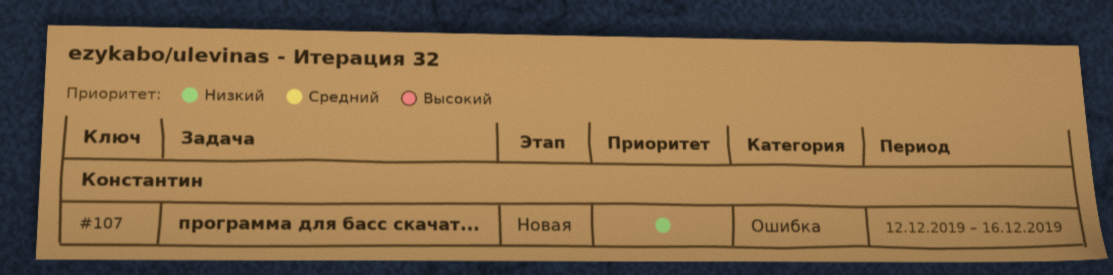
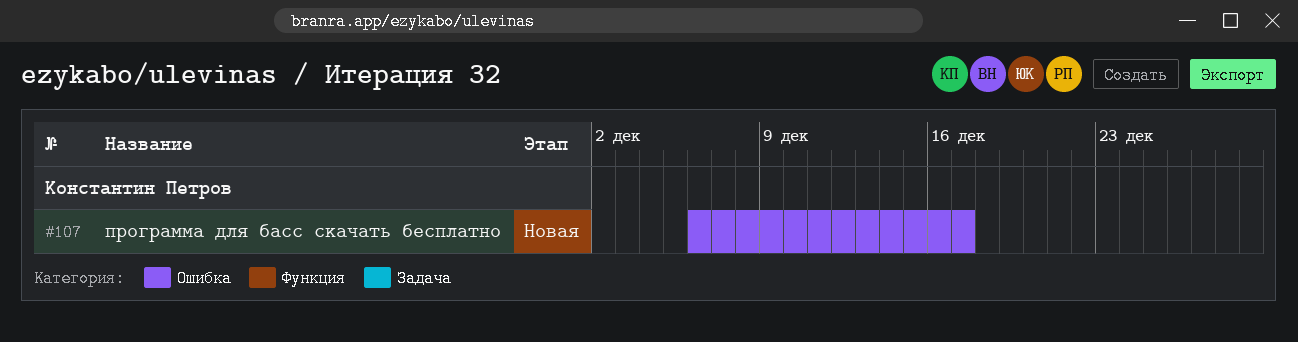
#107, start: Dec 12 -> Dec 6
#107, due: Dec 16 -> Dec 17

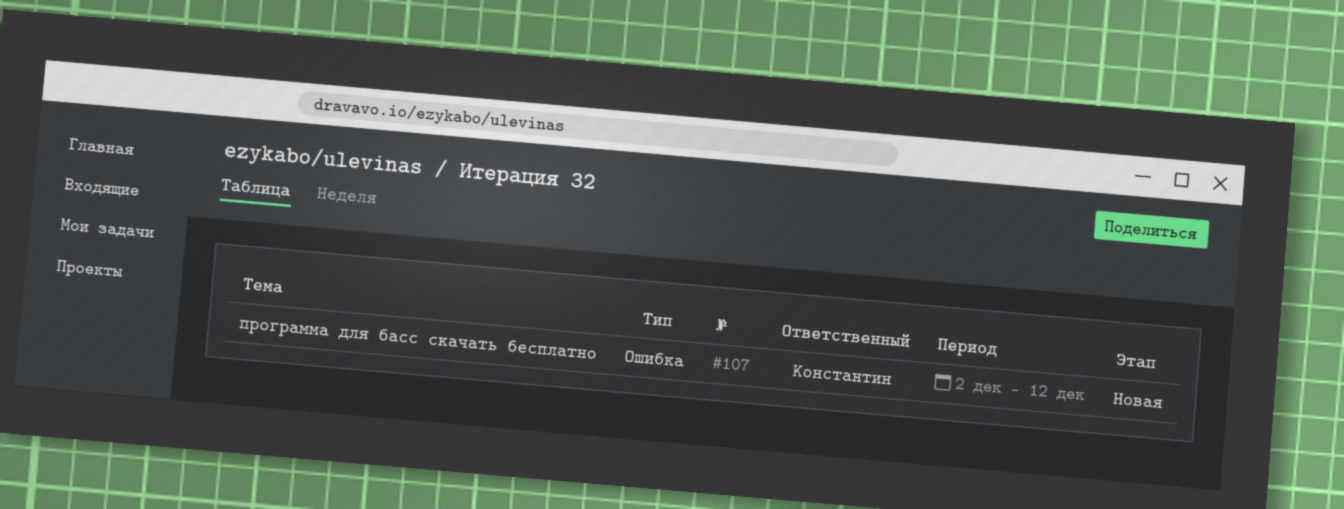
#107, start: Dec 6 -> Dec 2
#107, due: Dec 17 -> Dec 12

